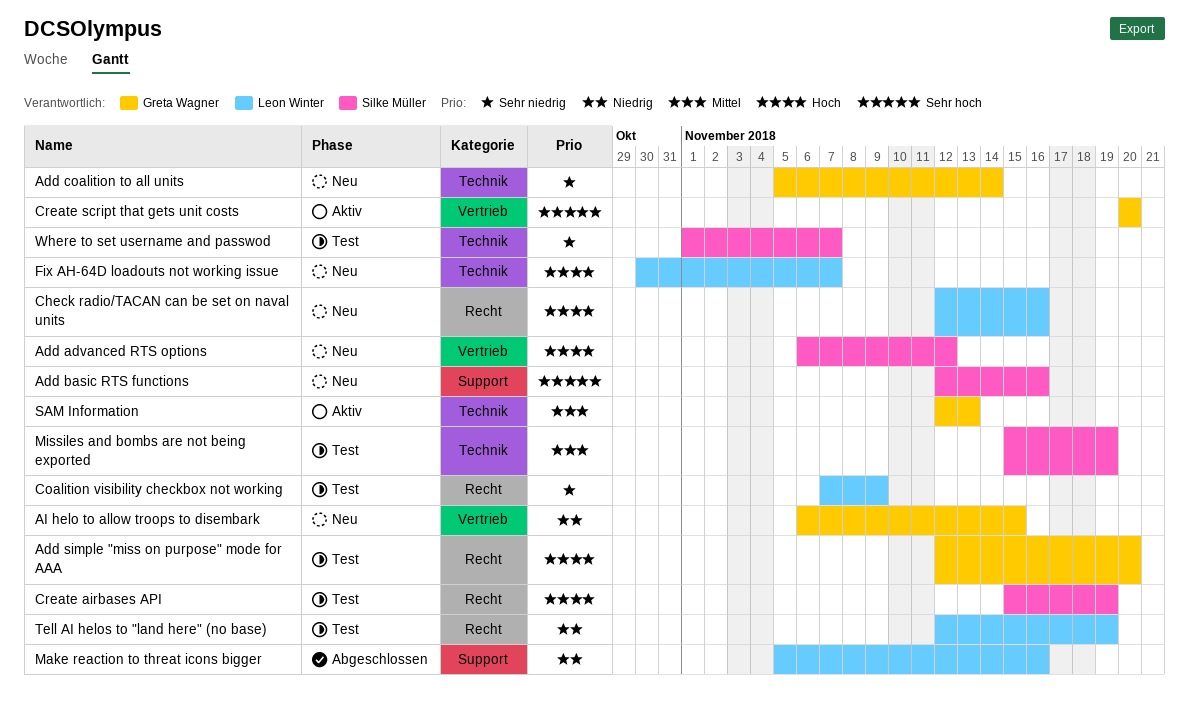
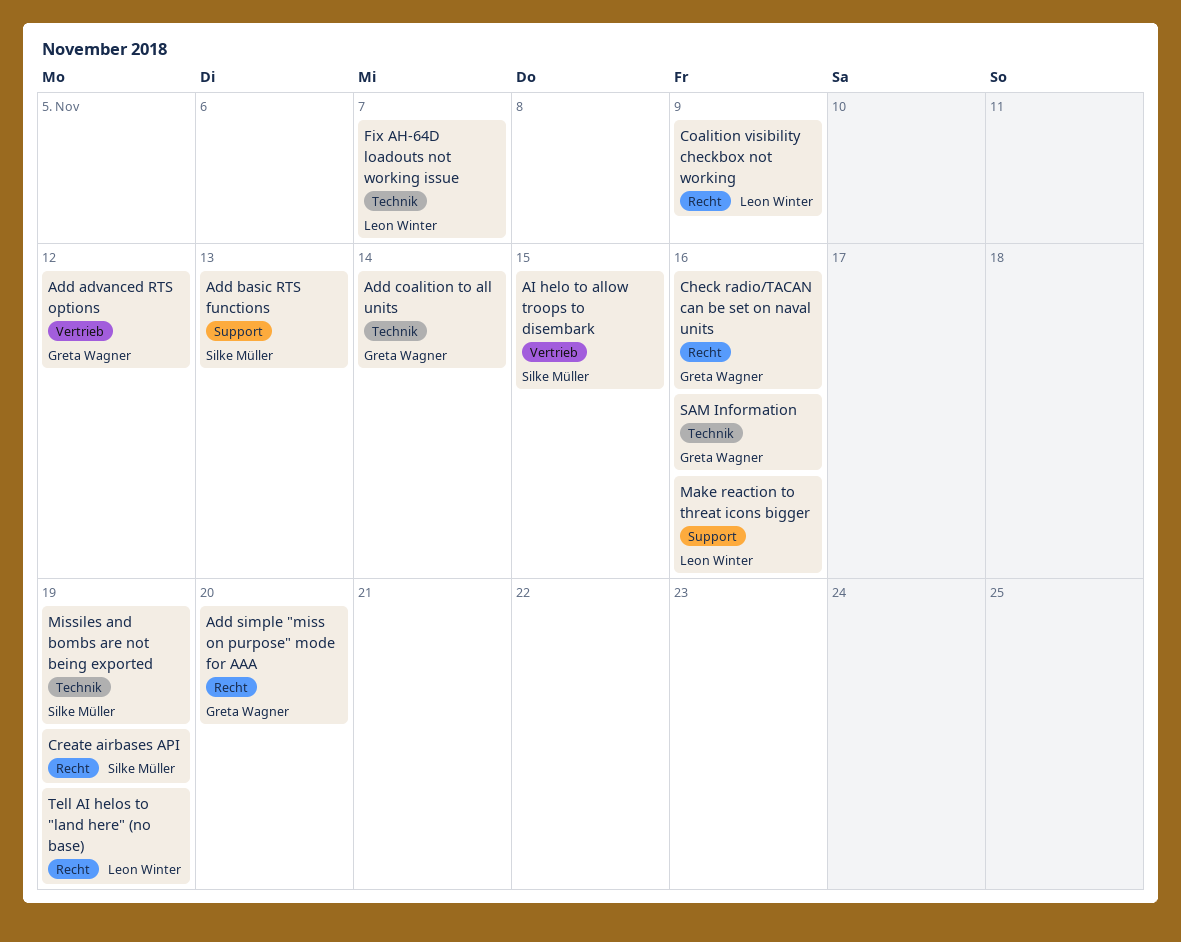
Add advanced RTS options, owner: Silke Müller -> Greta Wagner
Add basic RTS functions, due: Nov 16 -> Nov 13
AI helo to allow troops to disembark, owner: Greta Wagner -> Silke Müller
Check radio/TACAN can be set on naval units, owner: Leon Winter -> Greta Wagner
Create script that gets unit costs: present -> none
SAM Information, due: Nov 13 -> Nov 16
Where to set username and passwod: present -> none

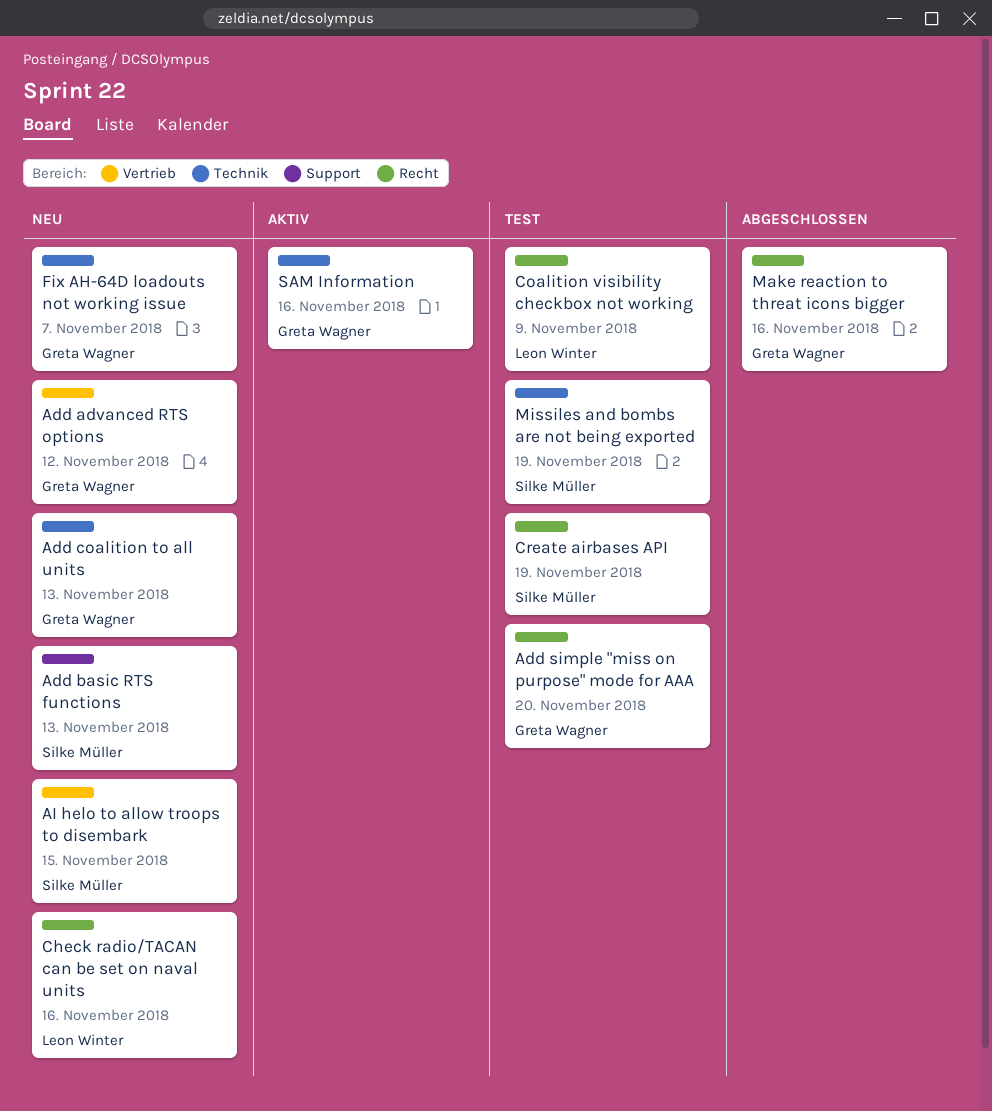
Add coalition to all units, due: Nov 14 -> Nov 13
Check radio/TACAN can be set on naval units, owner: Greta Wagner -> Leon Winter
Fix AH-64D loadouts not working issue, owner: Leon Winter -> Greta Wagner
Make reaction to threat icons bigger, owner: Leon Winter -> Greta Wagner
Make reaction to threat icons bigger, label: Support -> Recht
Tell AI helos to "land here" (no base): present -> none

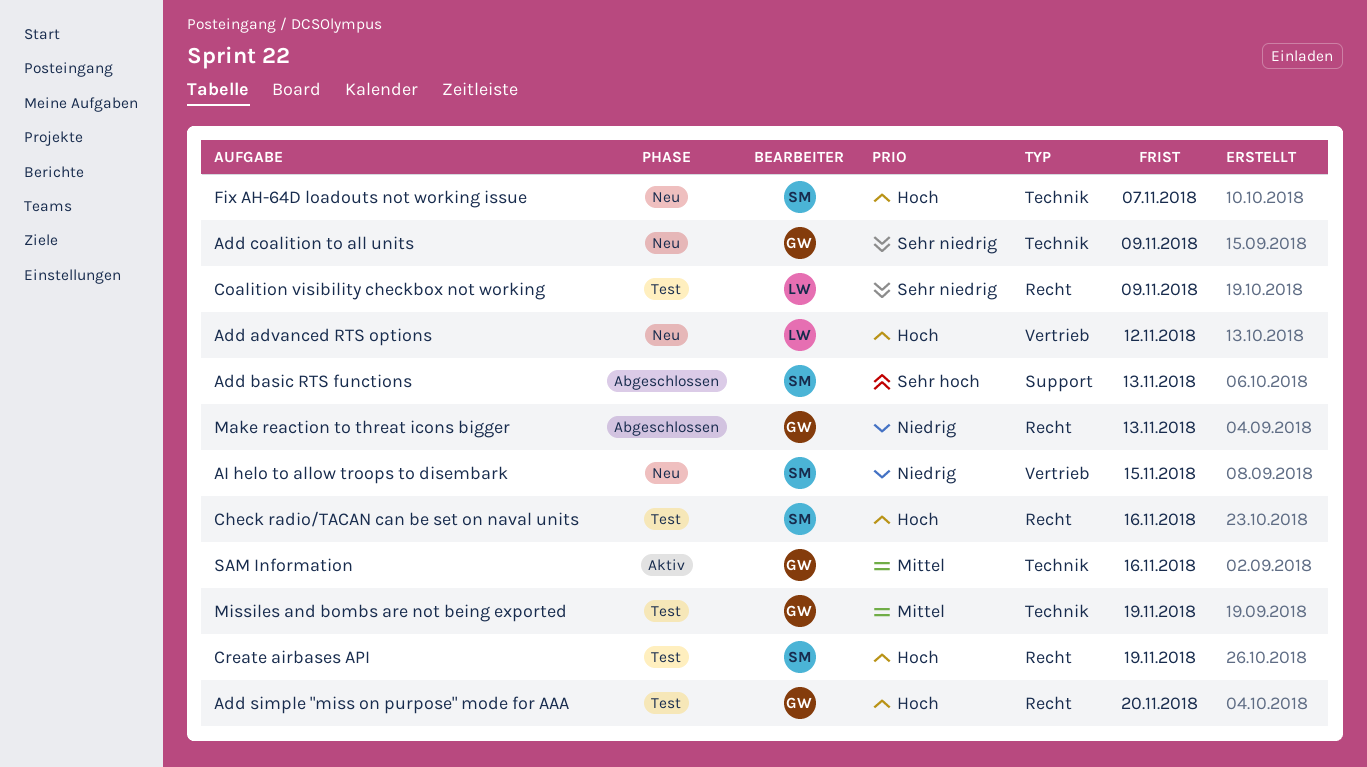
Add advanced RTS options, owner: Greta Wagner -> Leon Winter
Add basic RTS functions, status: Neu -> Abgeschlossen
Add coalition to all units, due: Nov 13 -> Nov 9
Check radio/TACAN can be set on naval units, status: Neu -> Test
Check radio/TACAN can be set on naval units, owner: Leon Winter -> Silke Müller
Fix AH-64D loadouts not working issue, owner: Greta Wagner -> Silke Müller
Make reaction to threat icons bigger, due: Nov 16 -> Nov 13
Missiles and bombs are not being exported, owner: Silke Müller -> Greta Wagner

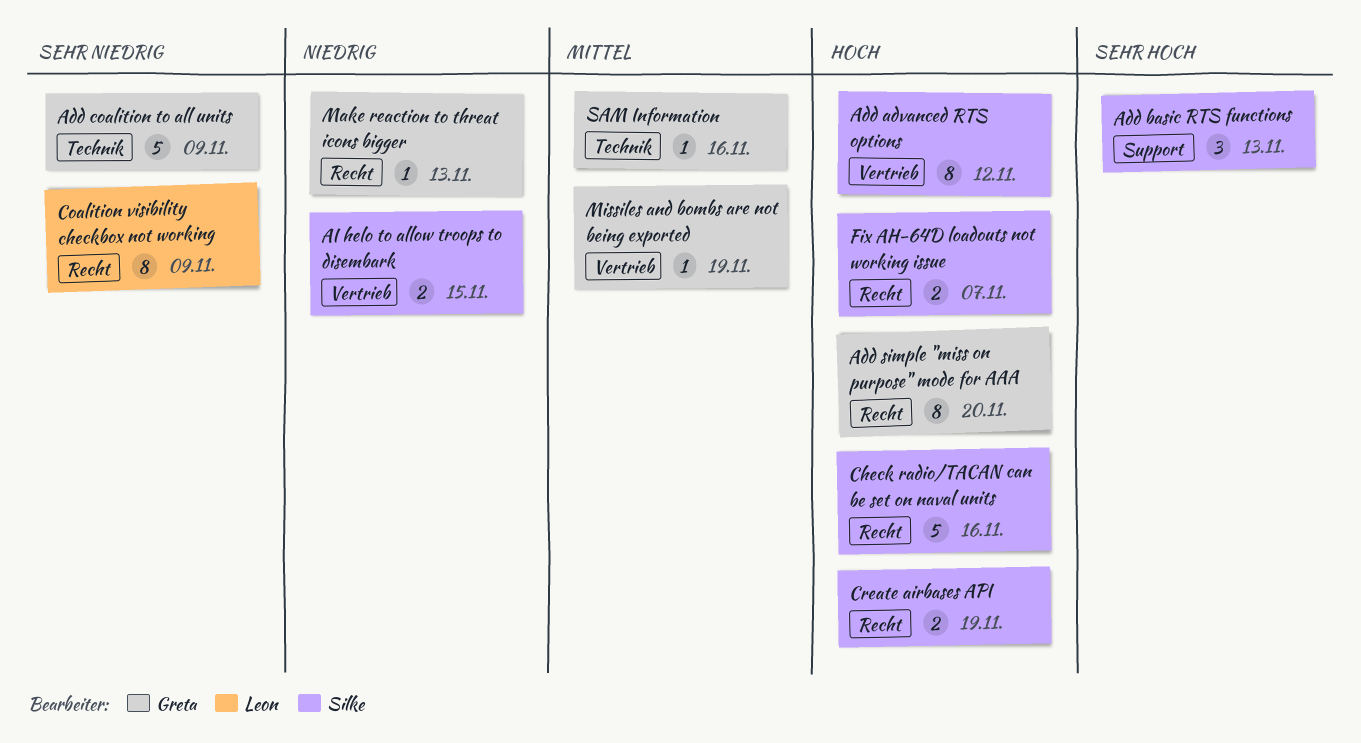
Add advanced RTS options, owner: Leon -> Silke
Fix AH-64D loadouts not working issue, label: Technik -> Recht
Missiles and bombs are not being exported, label: Technik -> Vertrieb

